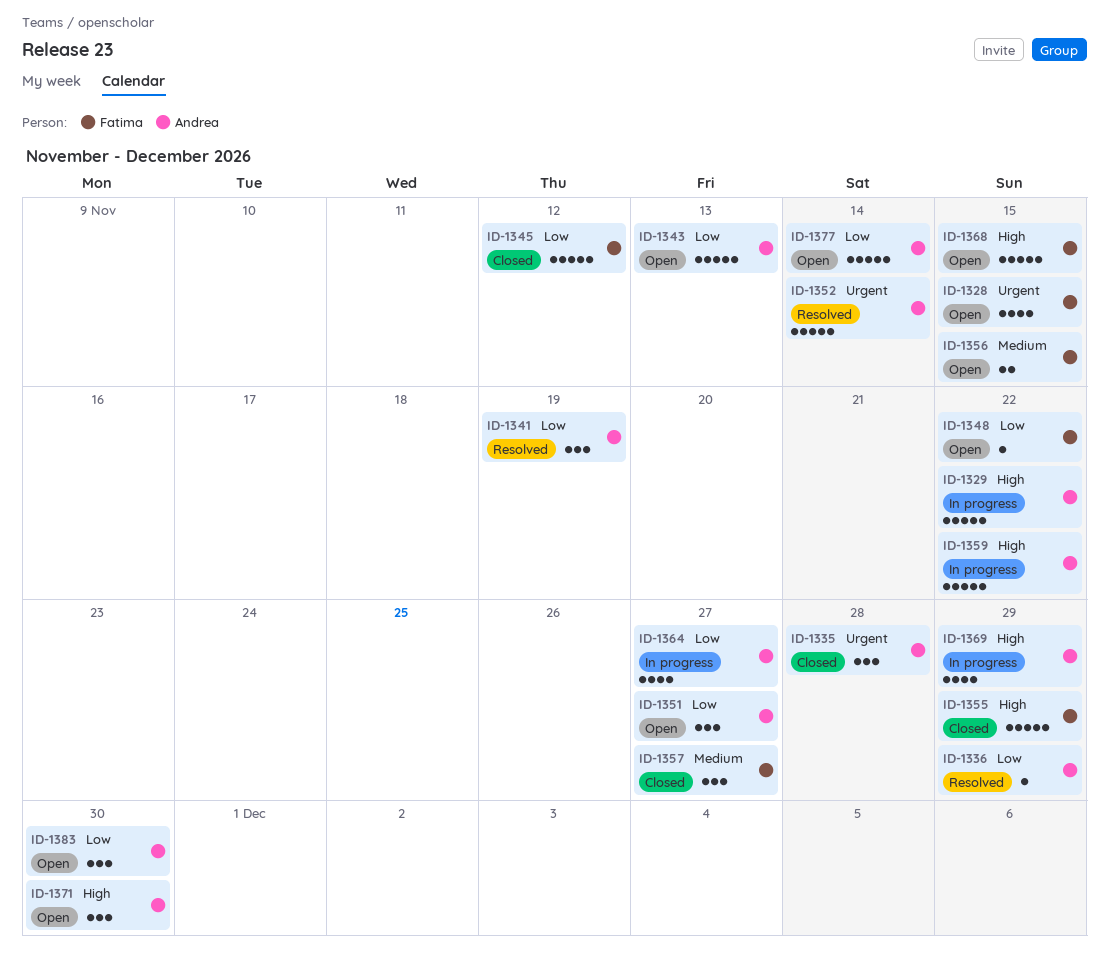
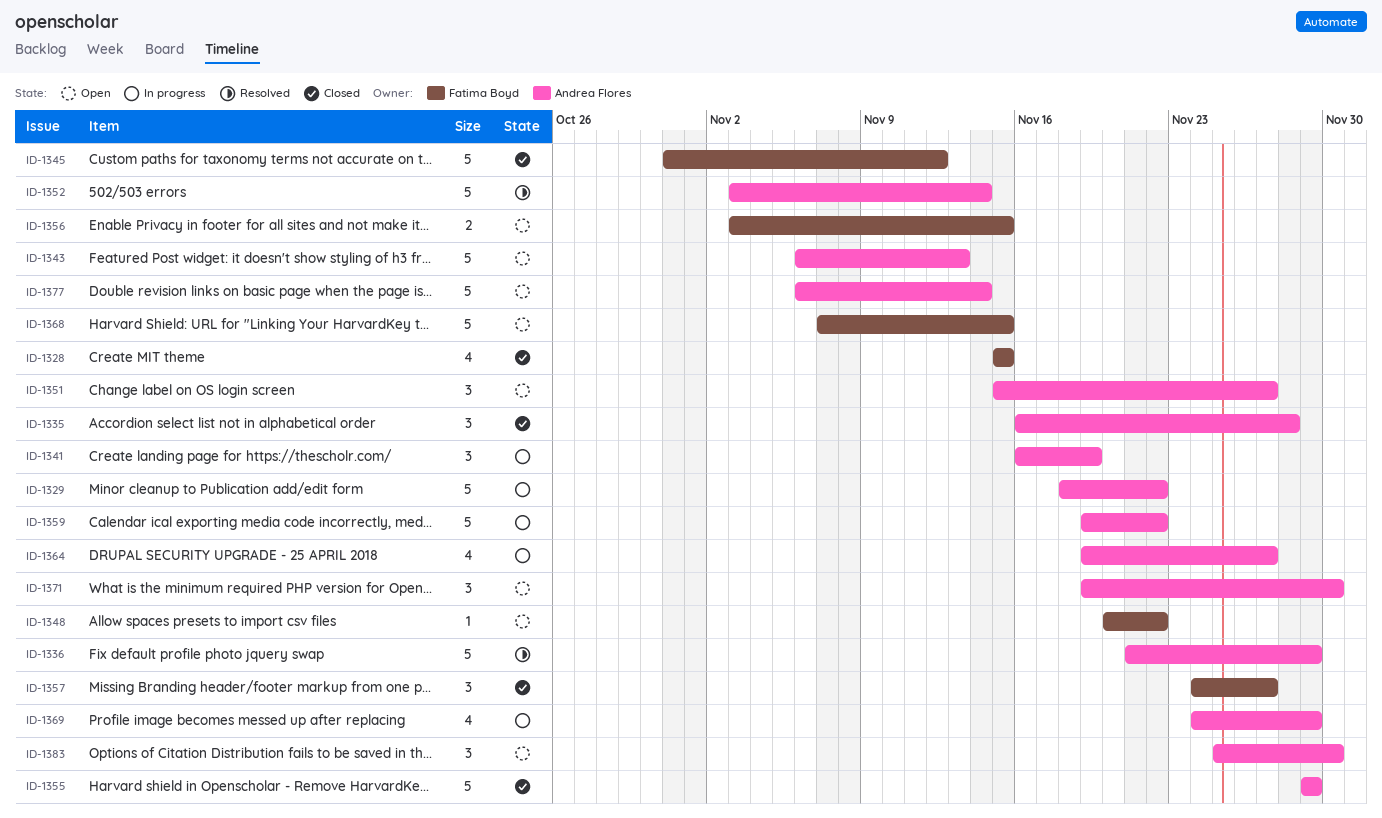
ID-1328, status: Open -> Closed
ID-1336, estimate: 1 -> 5
ID-1341, status: Resolved -> In progress
ID-1355, owner: Fatima Boyd -> Andrea Flores

